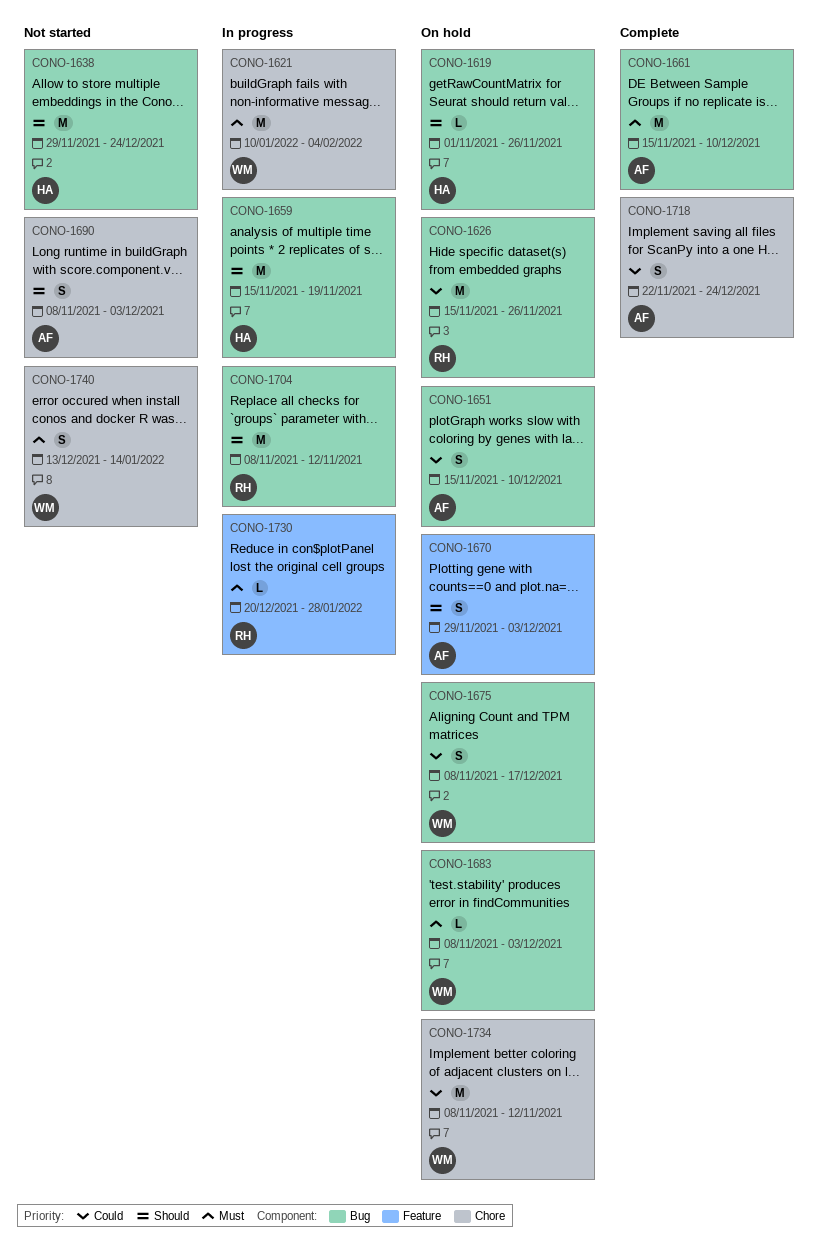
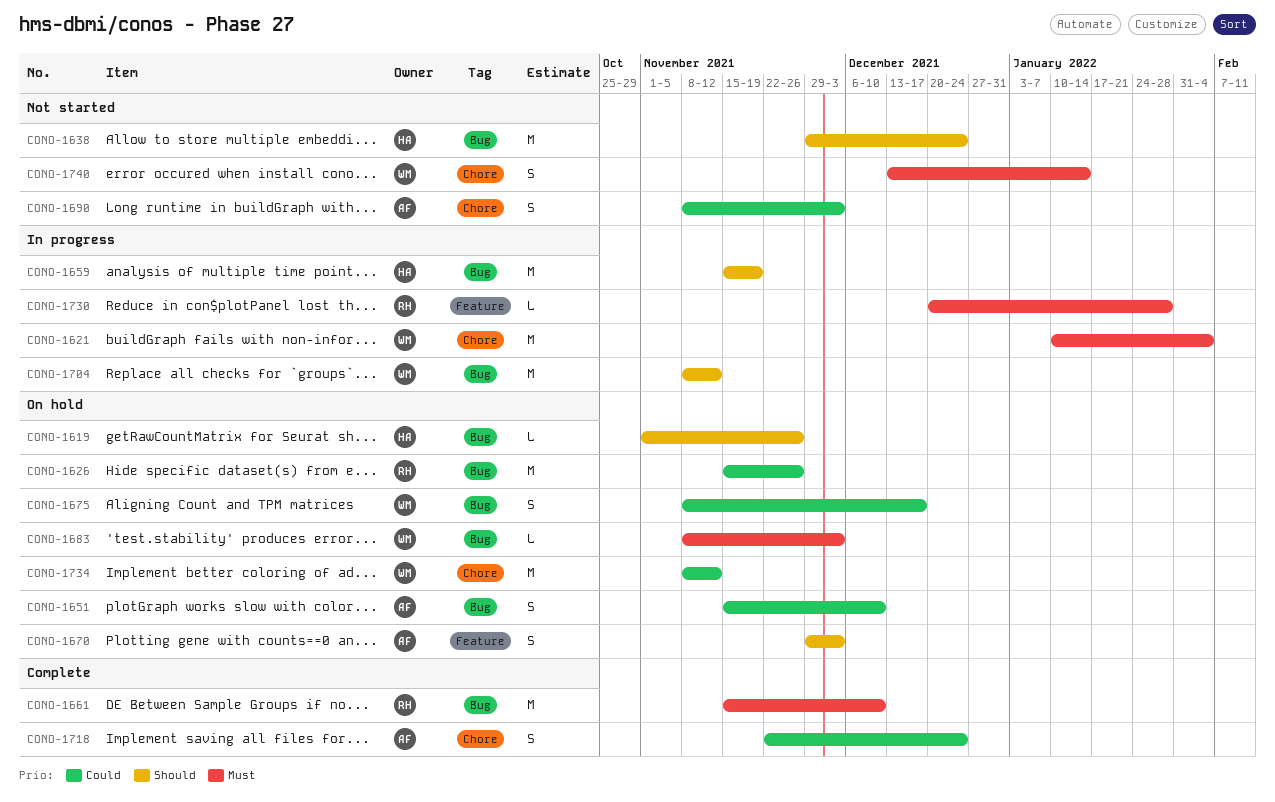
CONO-1661, owner: AF -> RH
CONO-1690, priority: Should -> Could
CONO-1704, owner: RH -> WM

